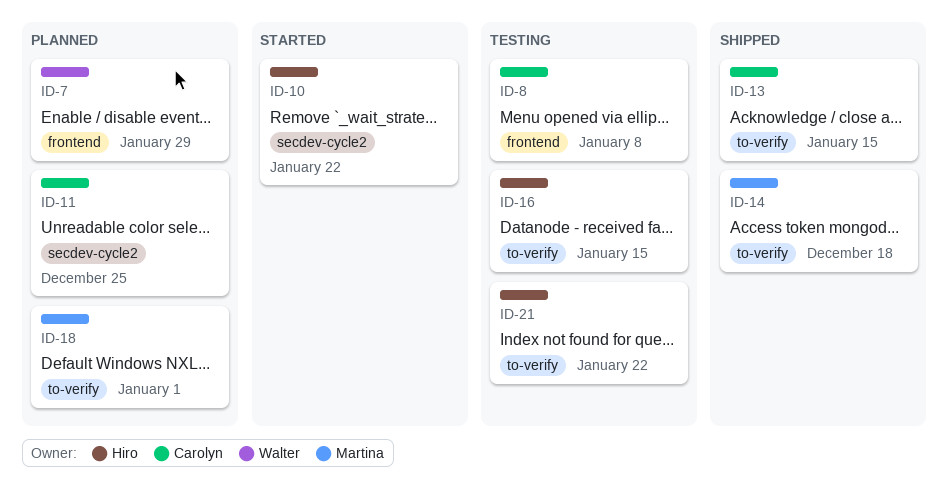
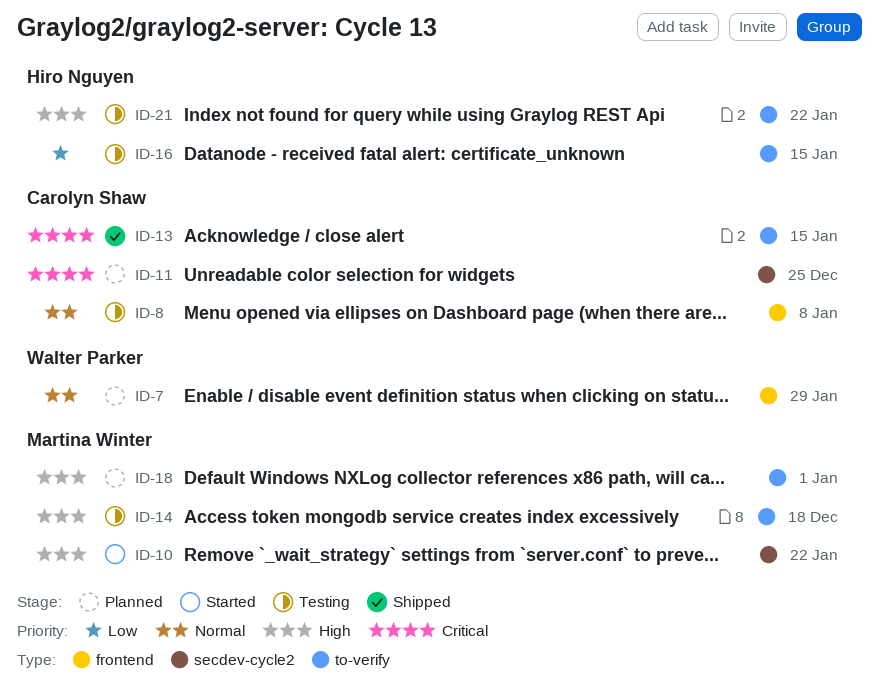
ID-10, owner: Hiro Nguyen -> Martina Winter
ID-14, status: Shipped -> Testing

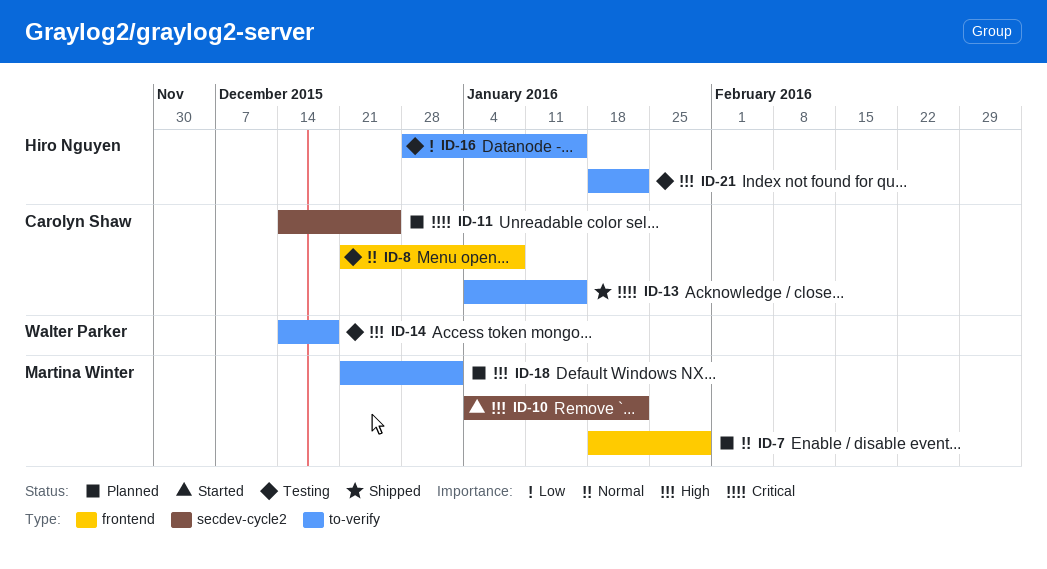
ID-7, owner: Walter Parker -> Martina Winter
ID-14, owner: Martina Winter -> Walter Parker

